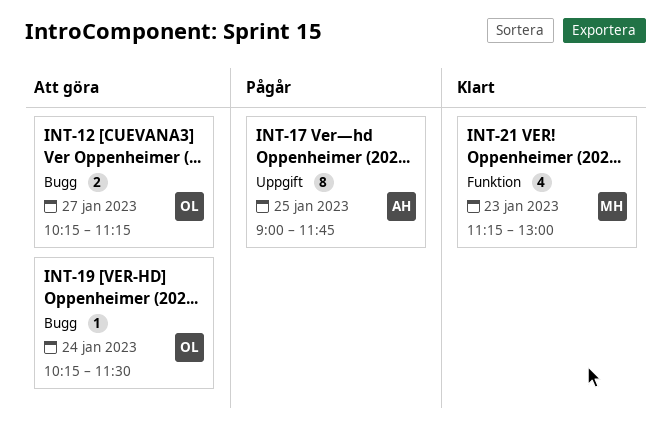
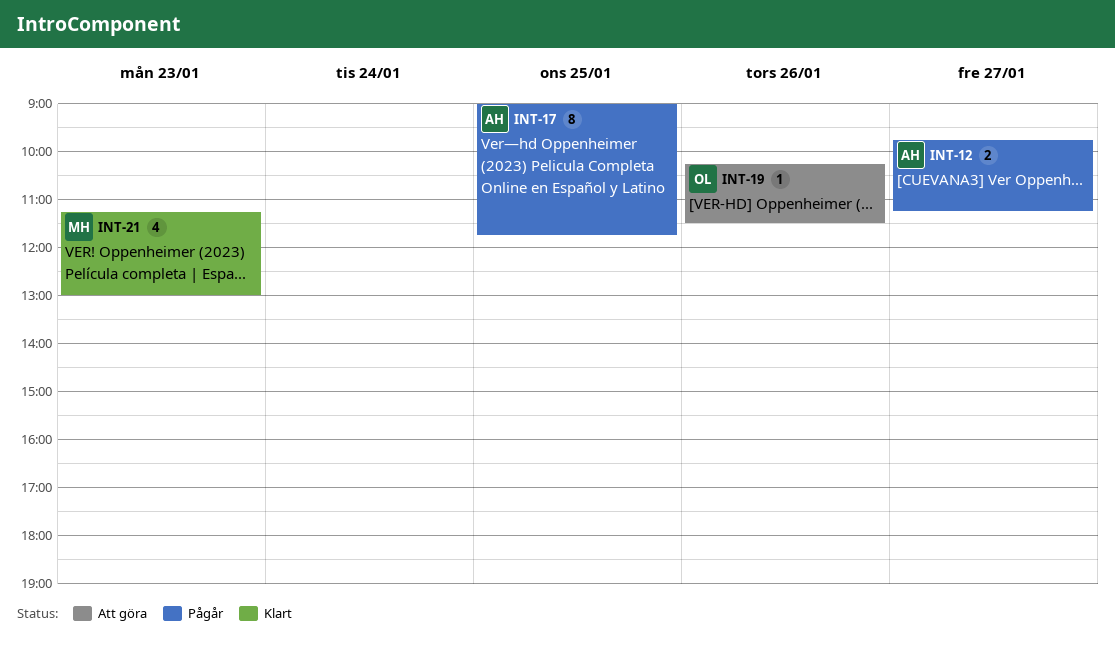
INT-12, status: Att göra -> Pågår
INT-12, owner: OL -> AH
INT-12, begins: 10:15 -> 09:45
INT-19, day: Jan 24 -> Jan 26

